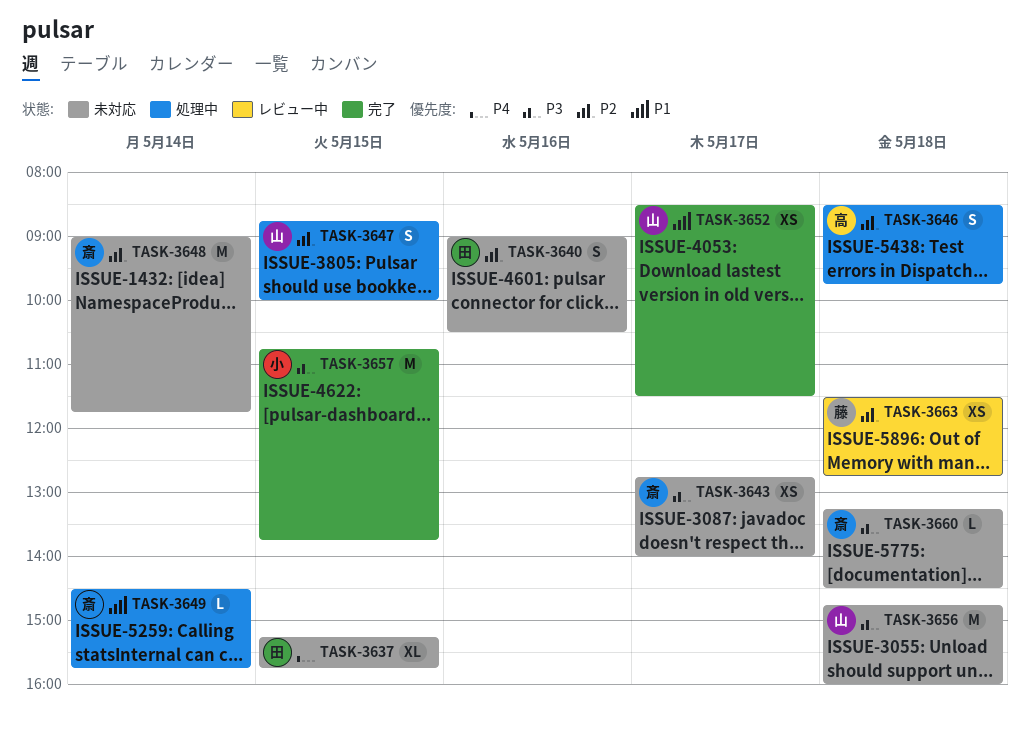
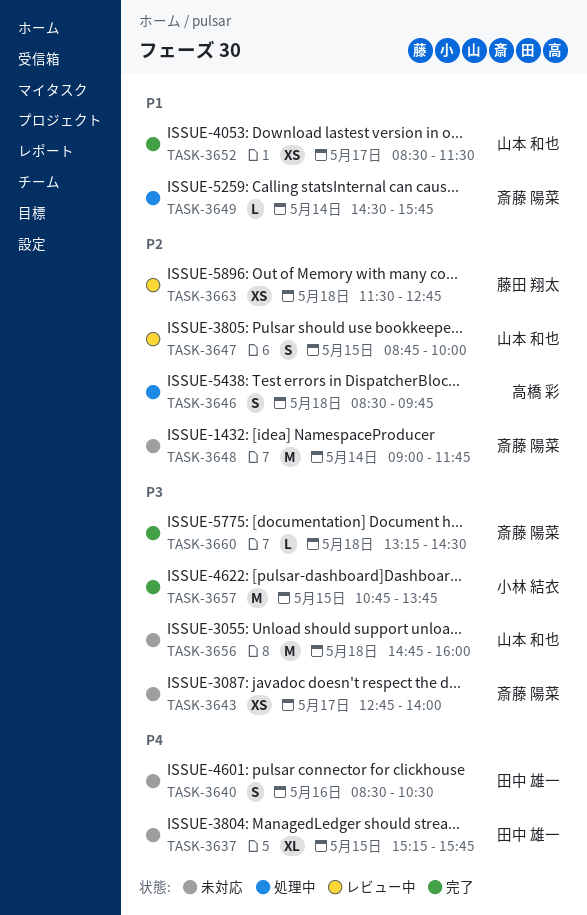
TASK-3640, priority: P2 -> P4
TASK-3640, begins: 09:00 -> 08:30
TASK-3647, status: 処理中 -> レビュー中
TASK-3660, status: 未対応 -> 完了

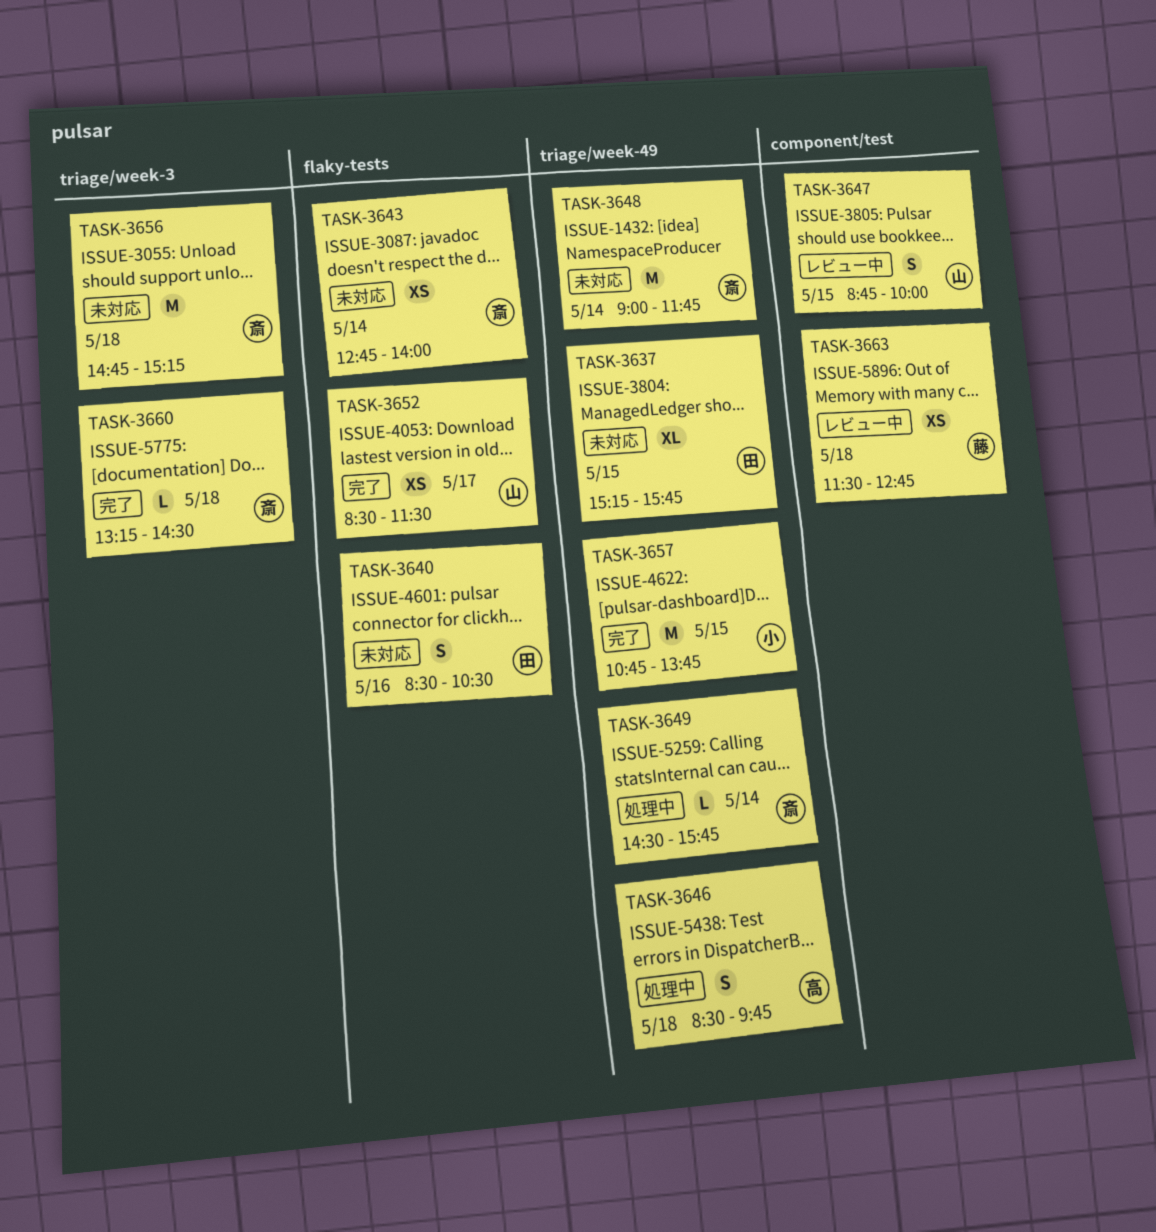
TASK-3643, day: May 17 -> May 14
TASK-3656, owner: 山本 和也 -> 斎藤 陽菜
TASK-3656, ends: 16:00 -> 15:15

